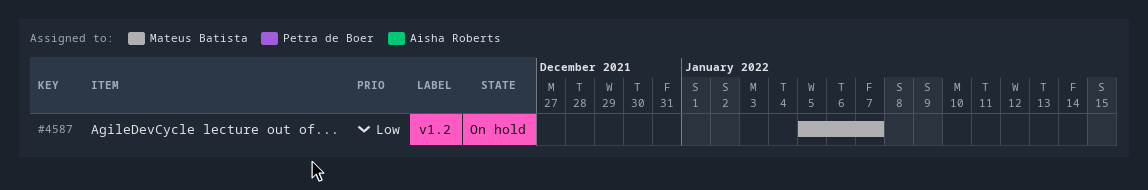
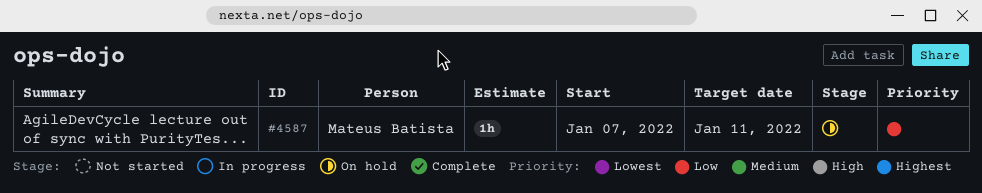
#4587, start: Jan 5 -> Jan 7
#4587, due: Jan 7 -> Jan 11

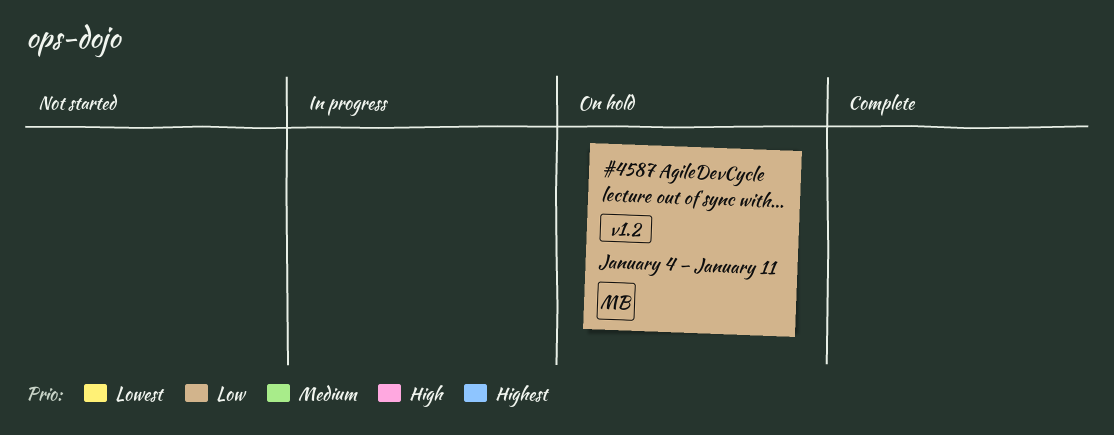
#4587, start: Jan 7 -> Jan 4

